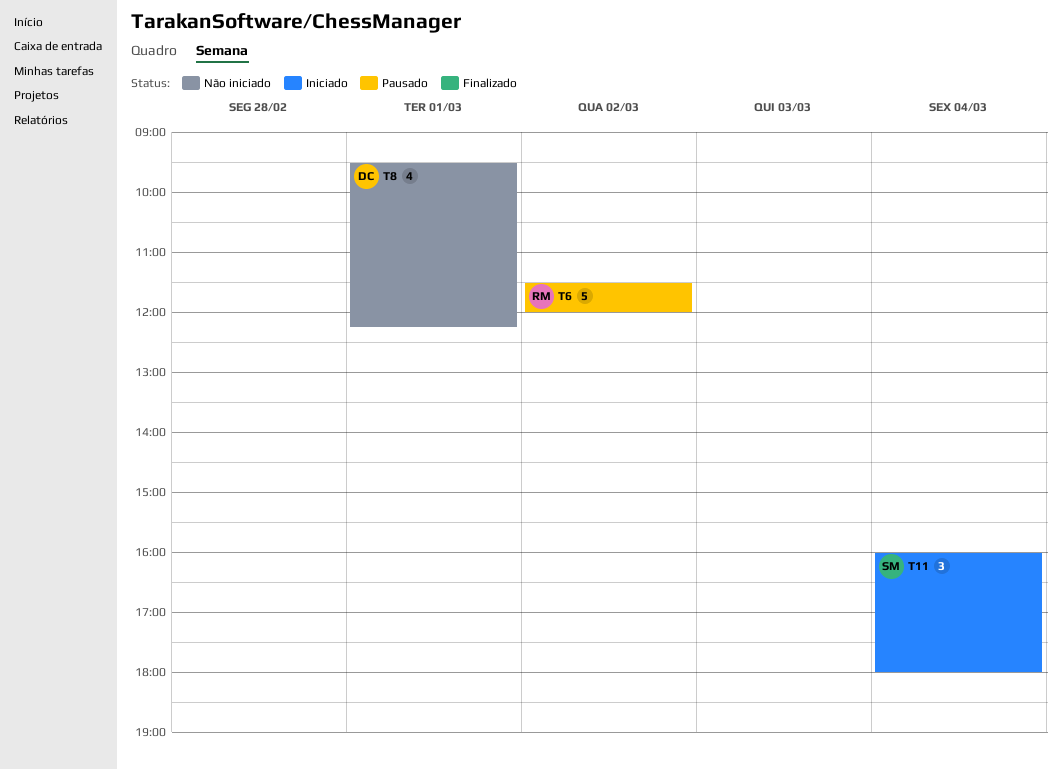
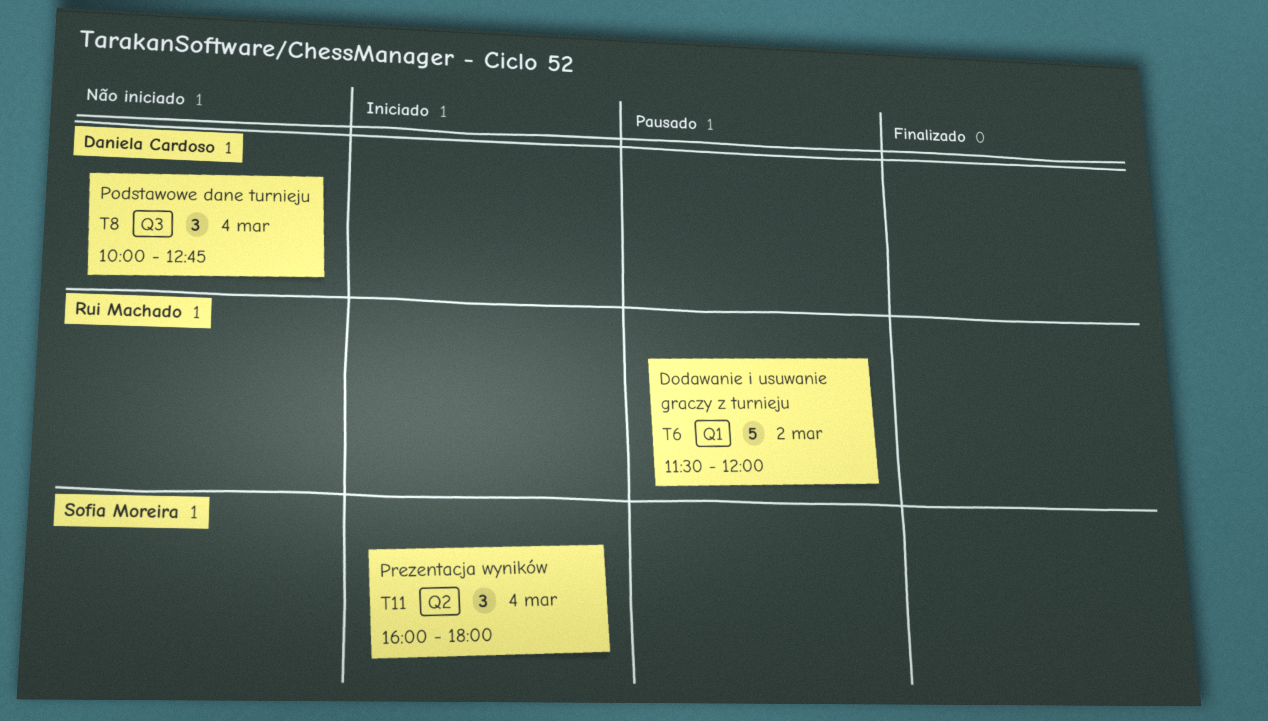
T8, estimate: 4 -> 3
T8, day: Mar 1 -> Mar 4
T8, begins: 09:30 -> 10:00
T8, ends: 12:15 -> 12:45

